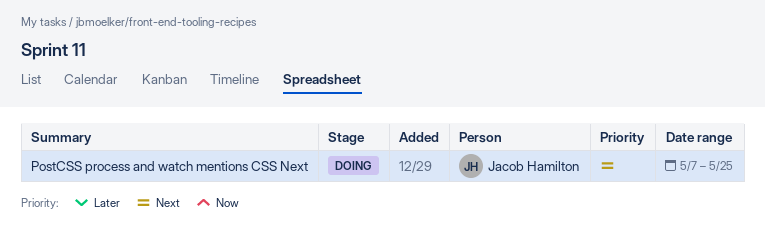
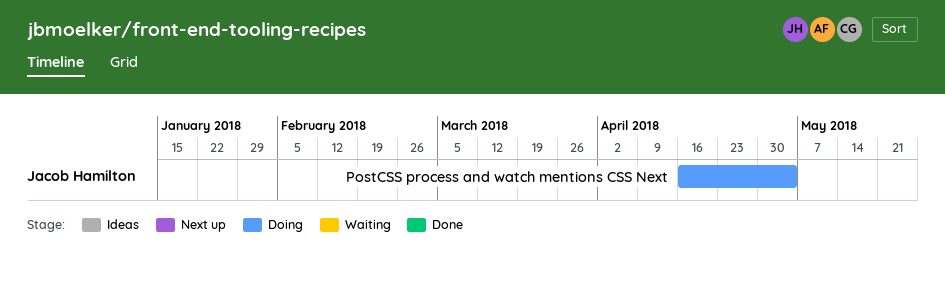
PostCSS process and watch mentions CSS Next, start: May 7 -> Apr 16
PostCSS process and watch mentions CSS Next, due: May 25 -> May 4

